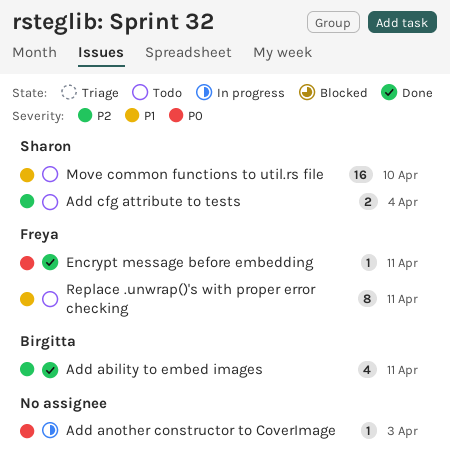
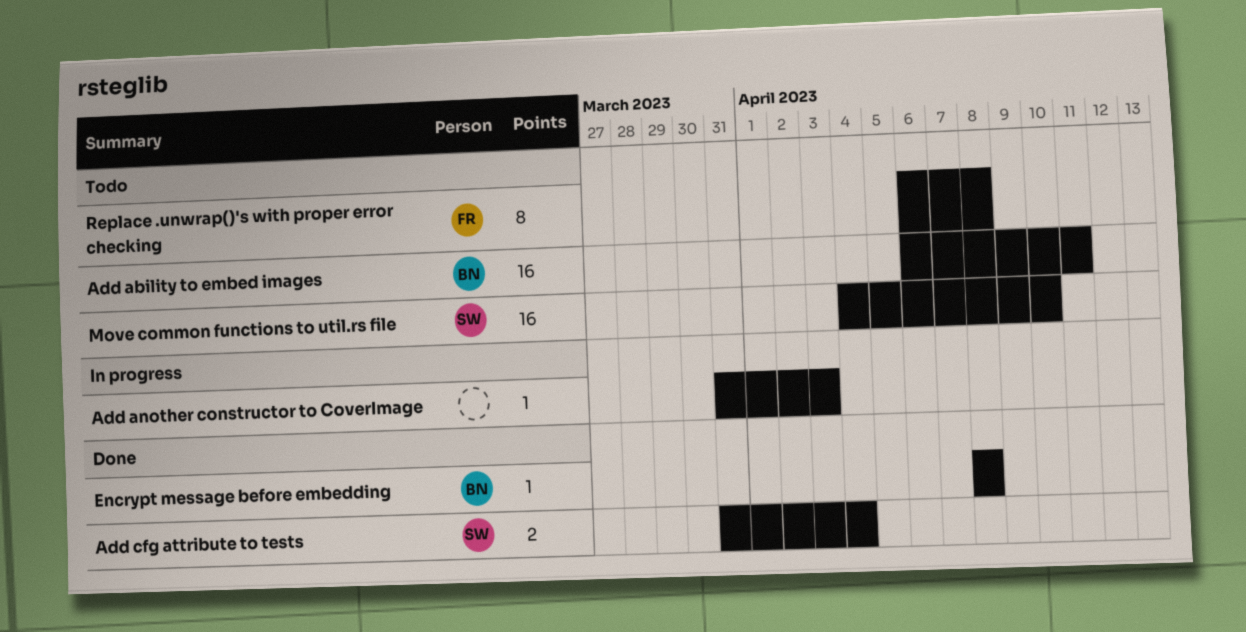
Add ability to embed images, status: Done -> Todo
Add ability to embed images, estimate: 4 -> 16
Add cfg attribute to tests, status: Todo -> Done
Encrypt message before embedding, owner: Freya -> Birgitta
Encrypt message before embedding, due: Apr 11 -> Apr 8
Replace .unwrap()'s with proper error checking, due: Apr 11 -> Apr 8

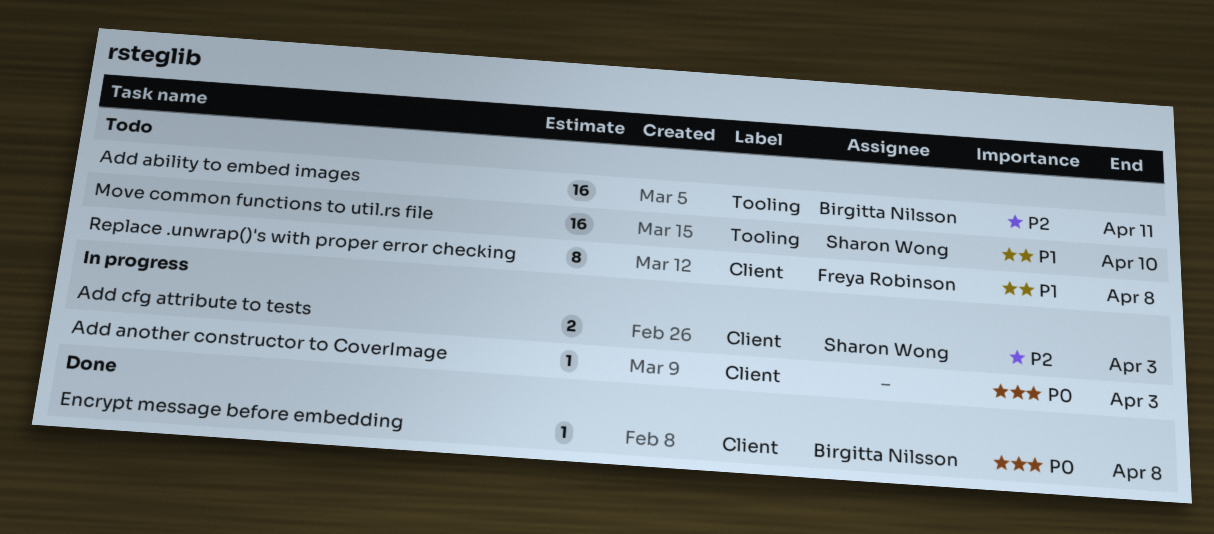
Add cfg attribute to tests, status: Done -> In progress
Add cfg attribute to tests, due: Apr 4 -> Apr 3

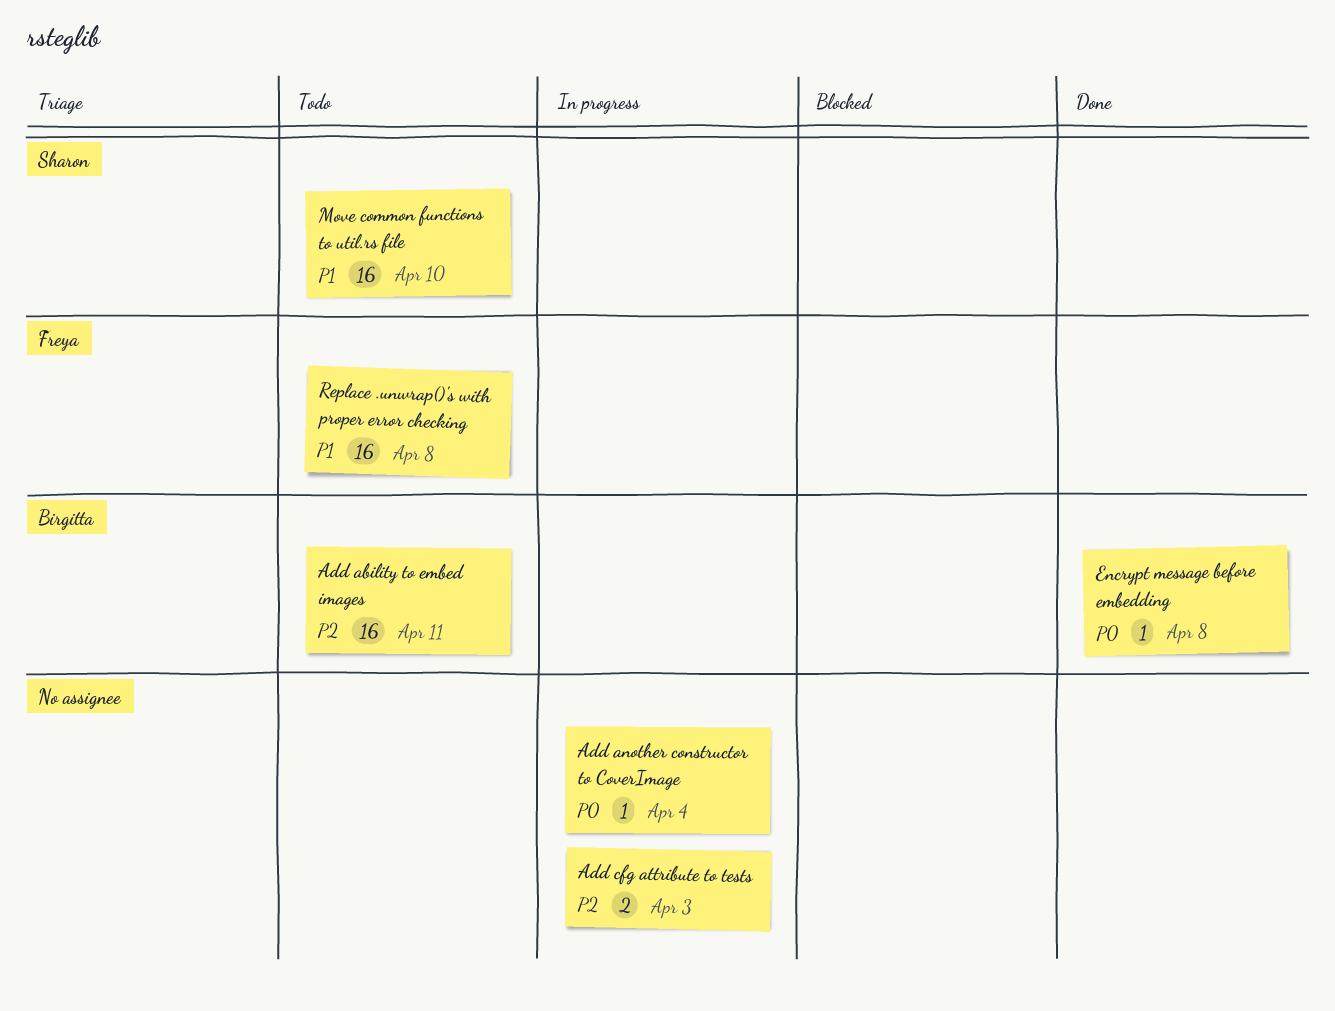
Add another constructor to CoverImage, due: Apr 3 -> Apr 4
Add cfg attribute to tests, owner: Sharon Wong -> none
Replace .unwrap()'s with proper error checking, estimate: 8 -> 16

